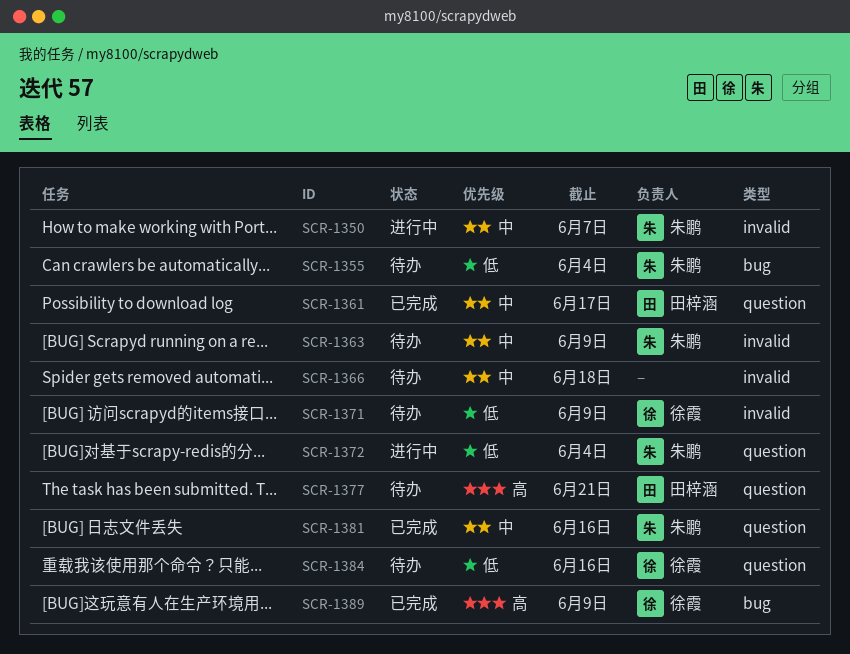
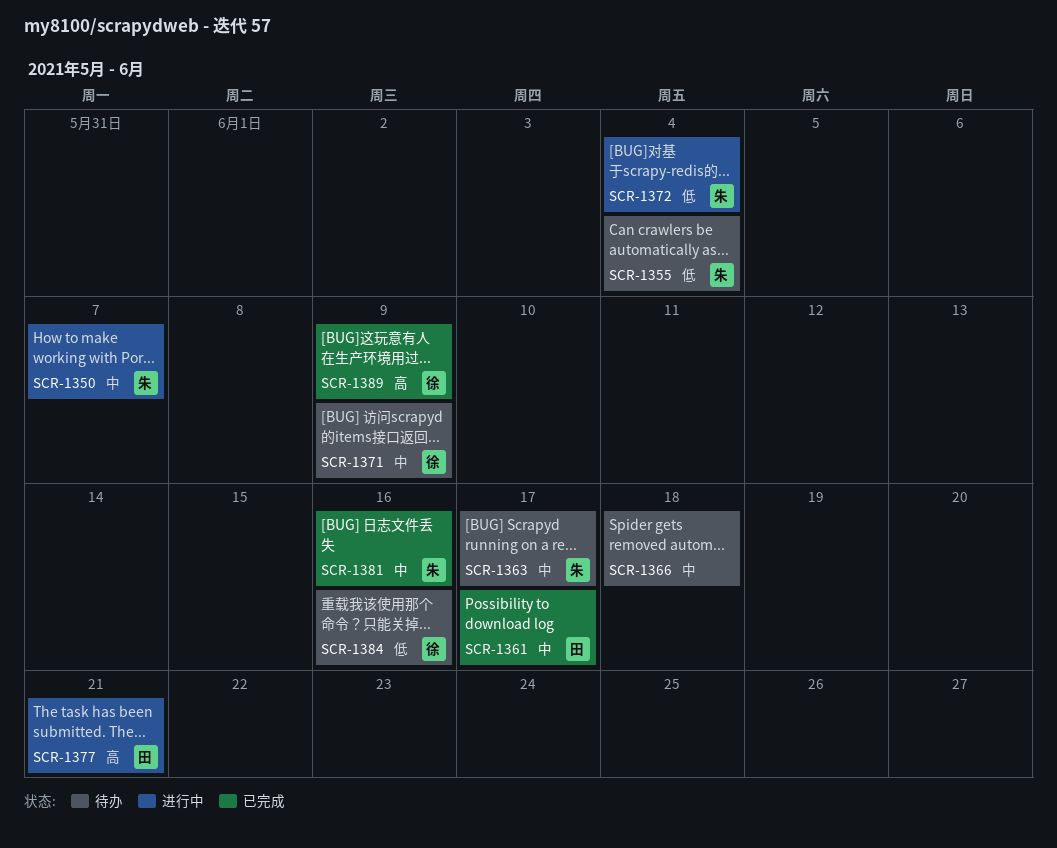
SCR-1363, due: Jun 9 -> Jun 17
SCR-1371, priority: 低 -> 中
SCR-1377, status: 待办 -> 进行中

